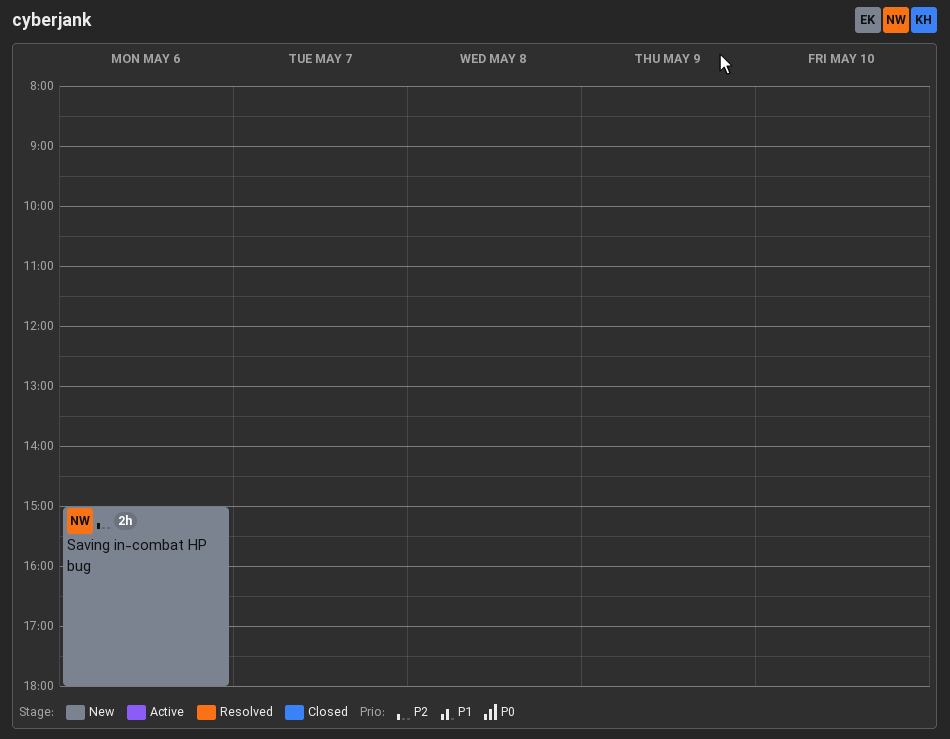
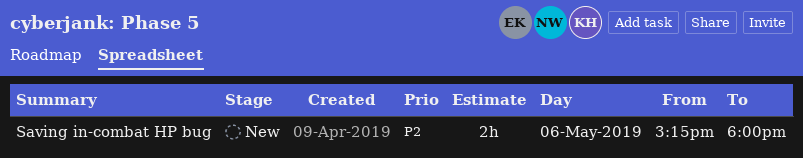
Saving in-combat HP bug, begins: 15:00 -> 15:15

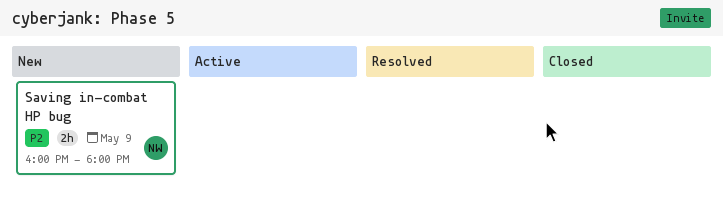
Saving in-combat HP bug, day: May 6 -> May 9
Saving in-combat HP bug, begins: 15:15 -> 16:00

